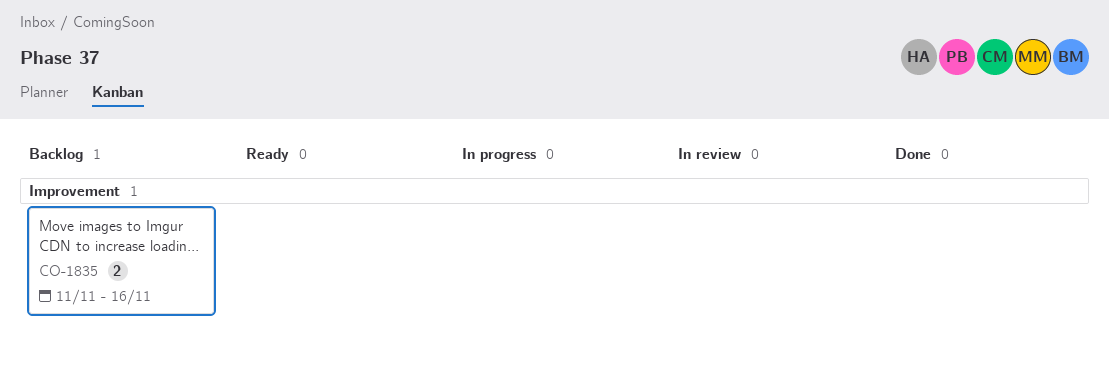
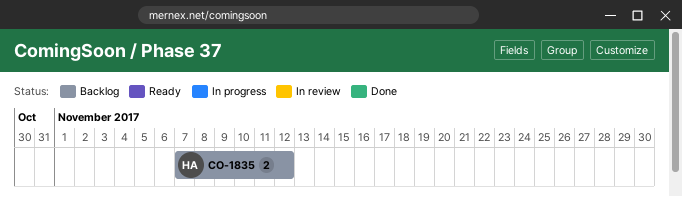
CO-1835, start: Nov 11 -> Nov 7
CO-1835, due: Nov 16 -> Nov 12

